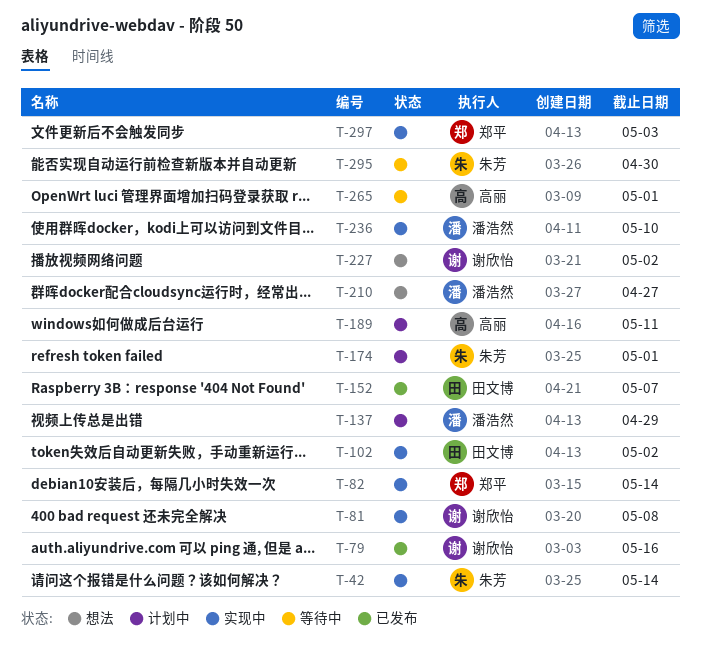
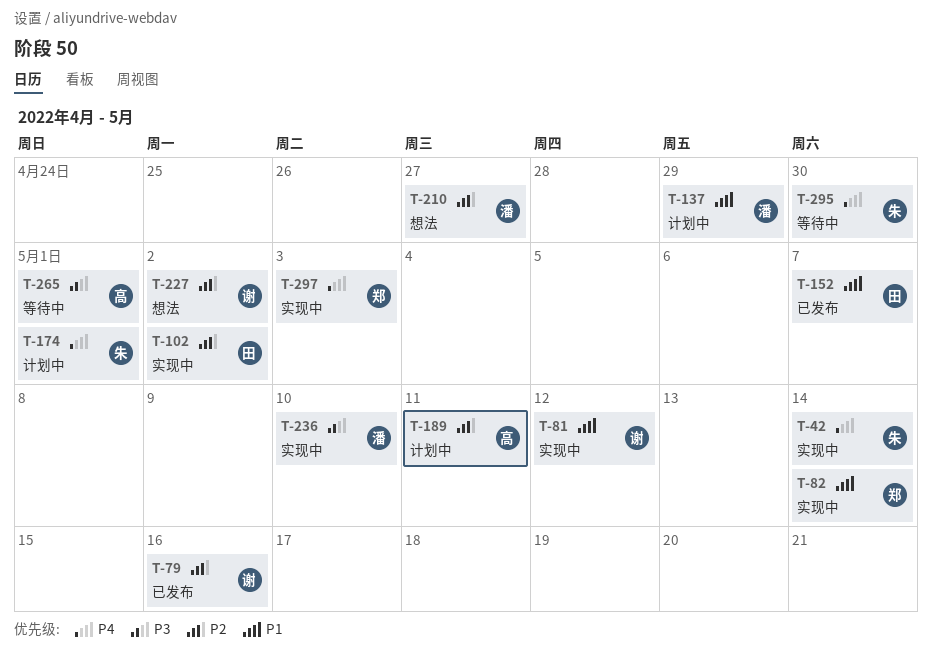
T-81, due: May 8 -> May 12

